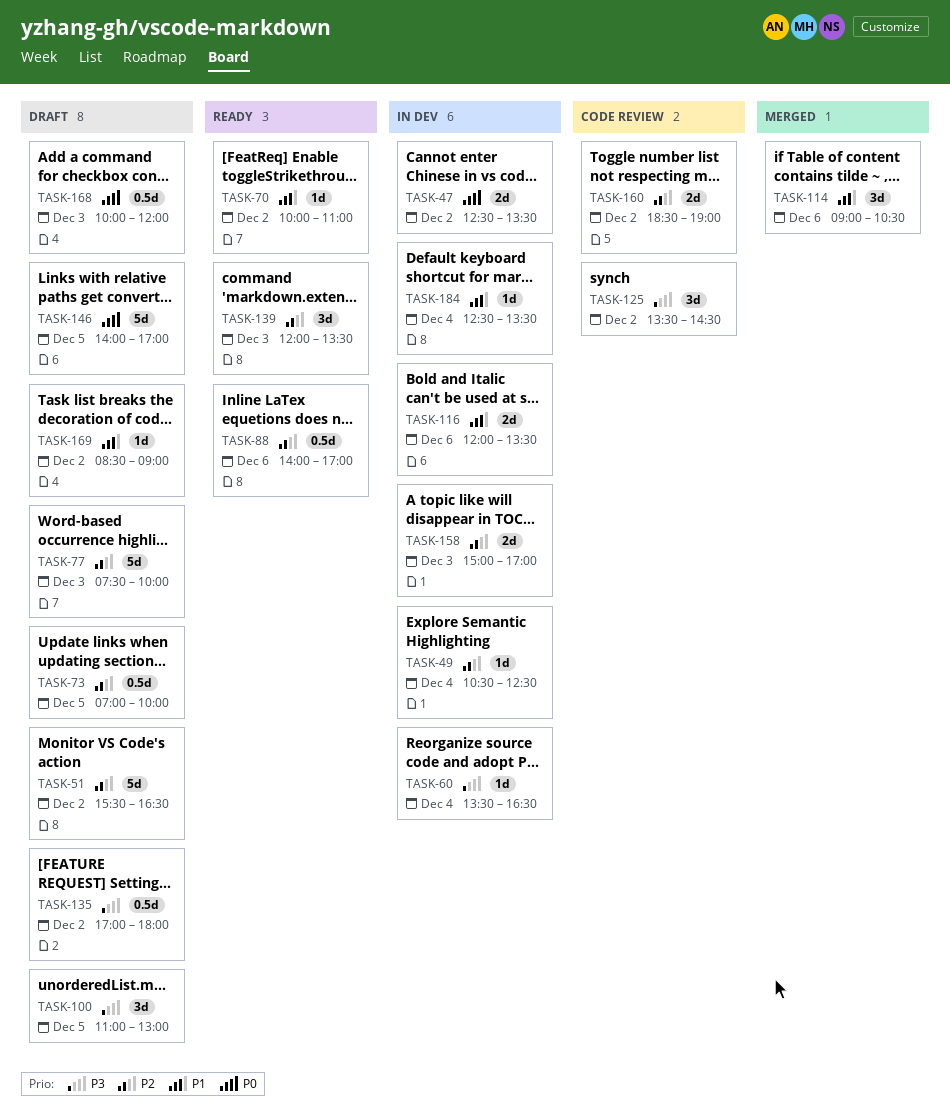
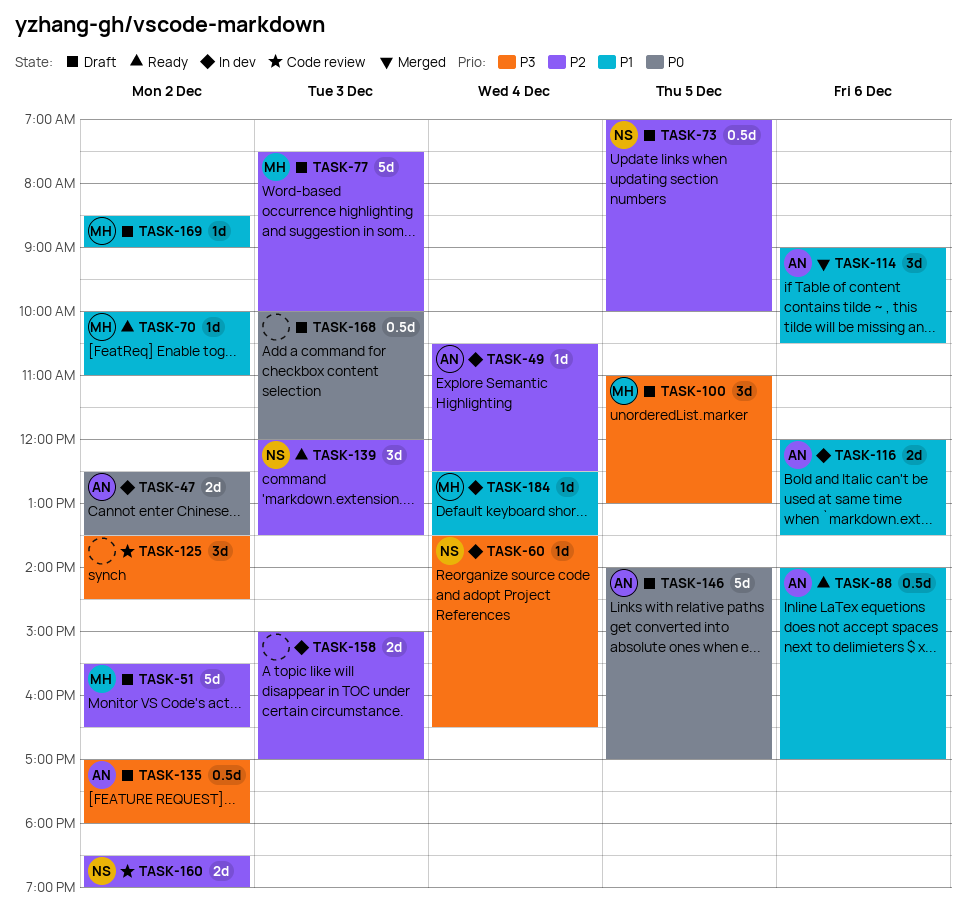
TASK-88, priority: P2 -> P1

